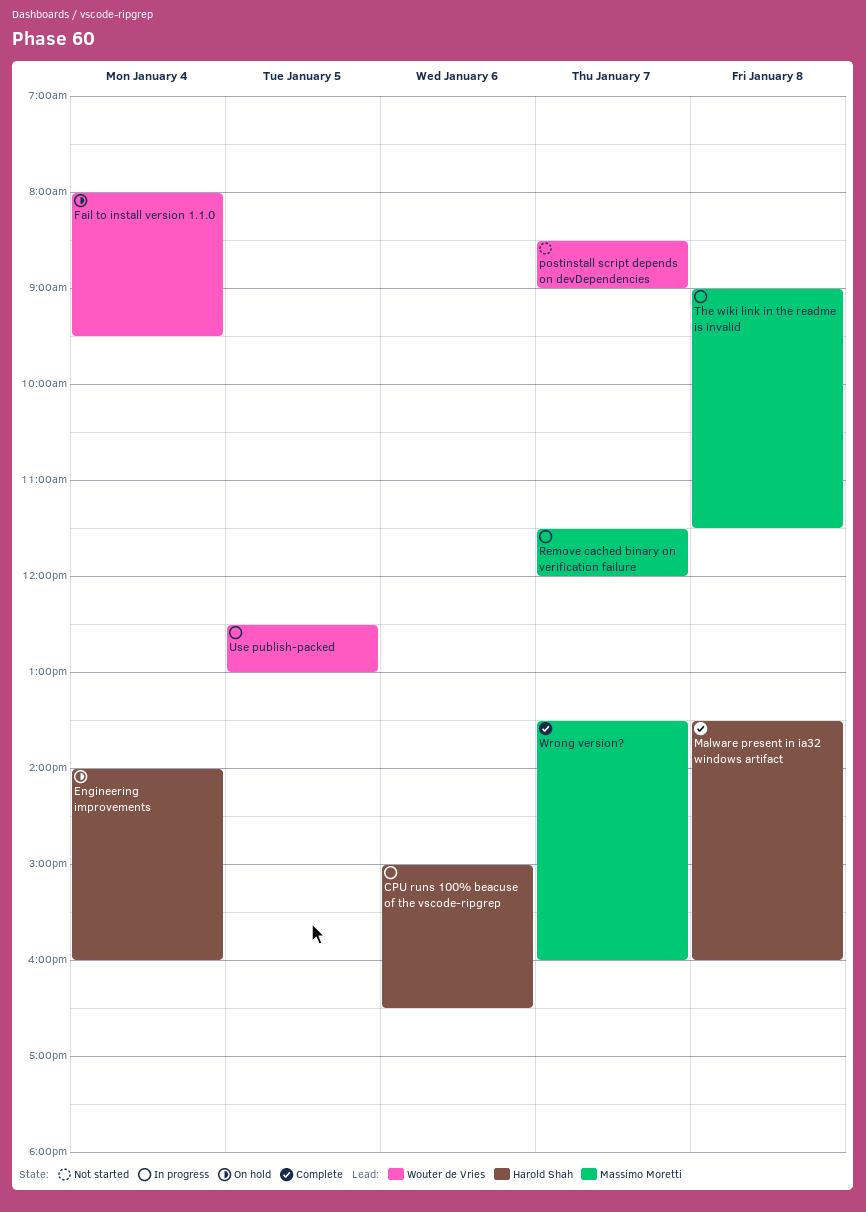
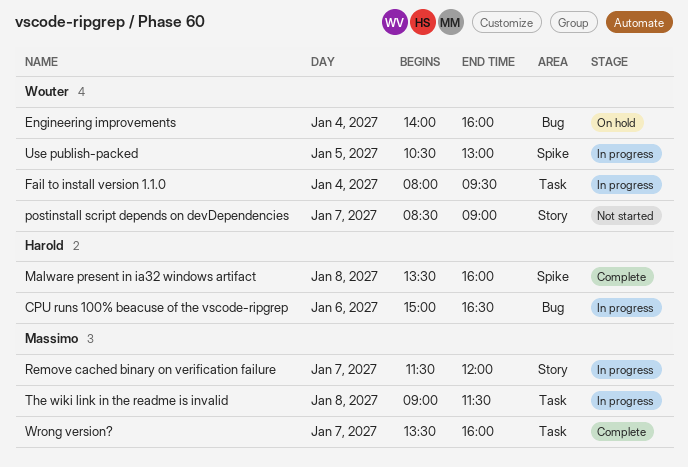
Engineering improvements, owner: Harold Shah -> Wouter de Vries
Fail to install version 1.1.0, status: On hold -> In progress
Use publish-packed, begins: 12:30 -> 10:30

